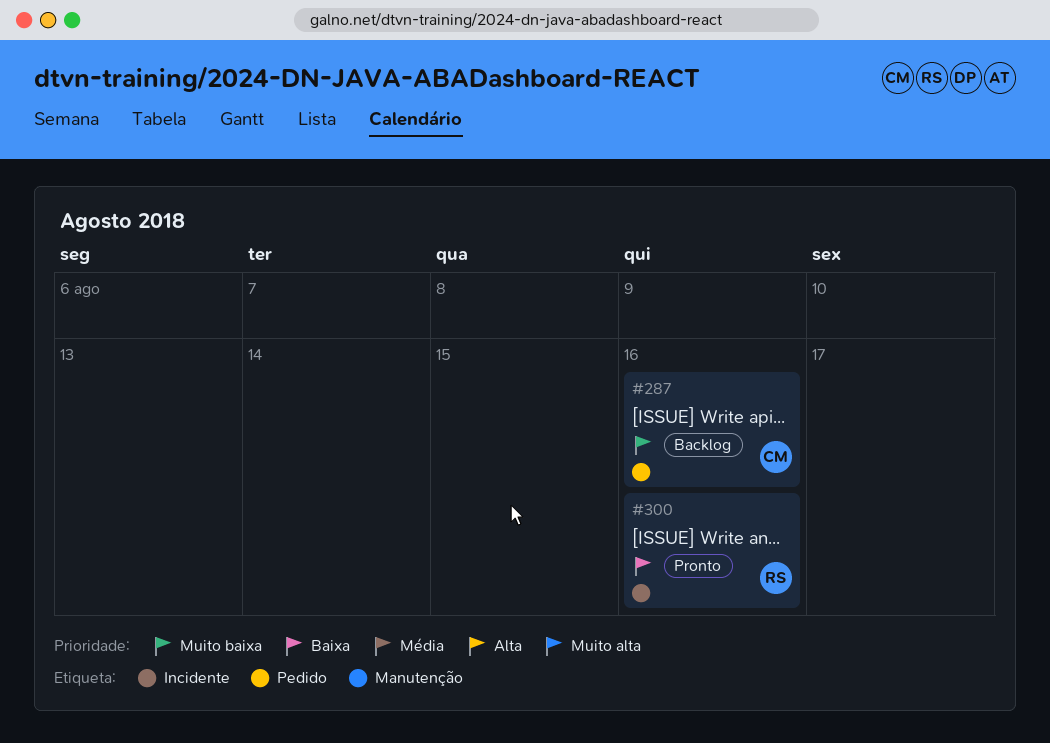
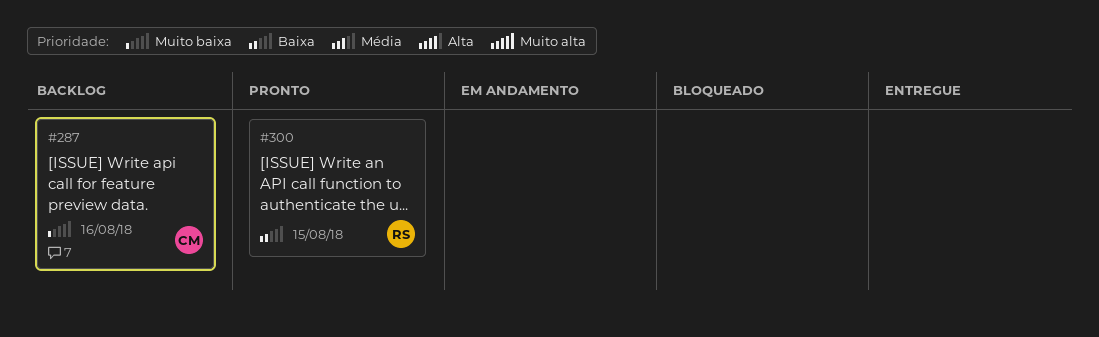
#300, due: Aug 16 -> Aug 15

